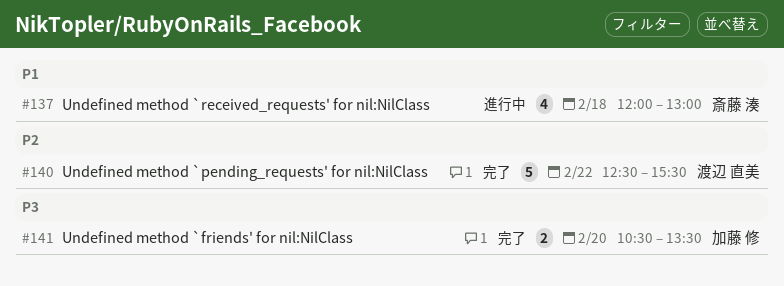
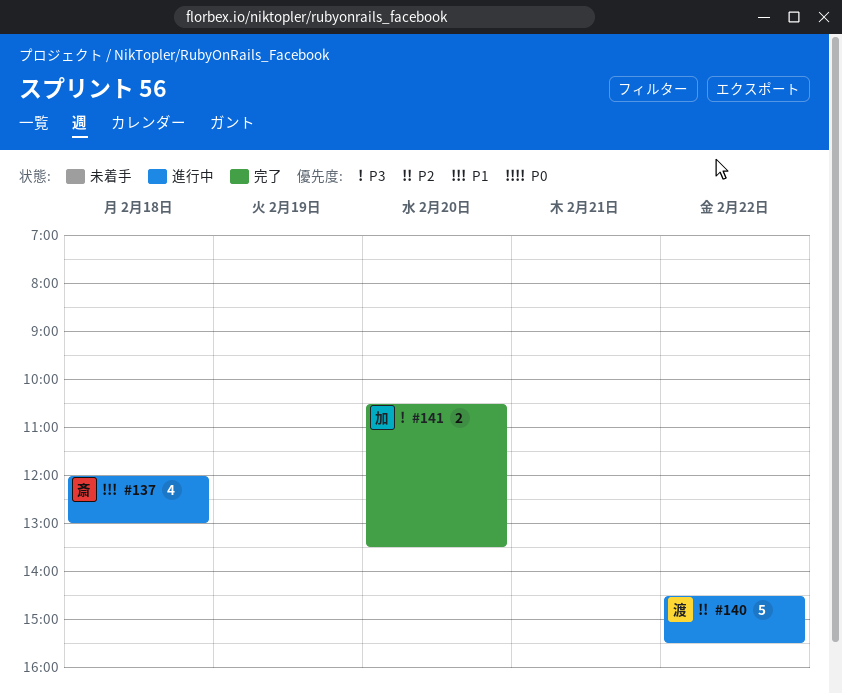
#140, status: 完了 -> 進行中
#140, begins: 12:30 -> 14:30

